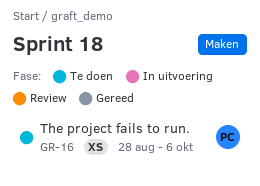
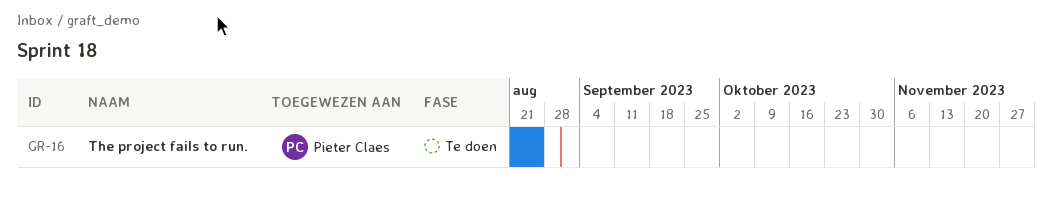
GR-16, start: Aug 28 -> Aug 21
GR-16, due: Oct 6 -> Aug 25

